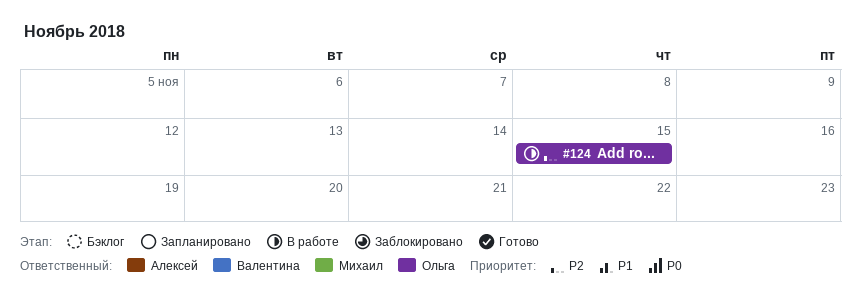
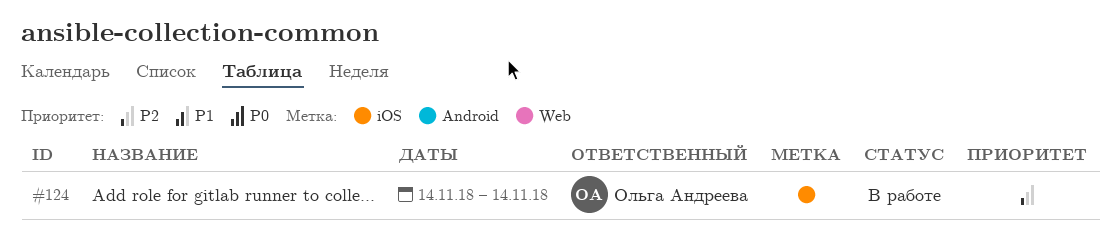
#124, start: Nov 15 -> Nov 14
#124, due: Nov 15 -> Nov 14

